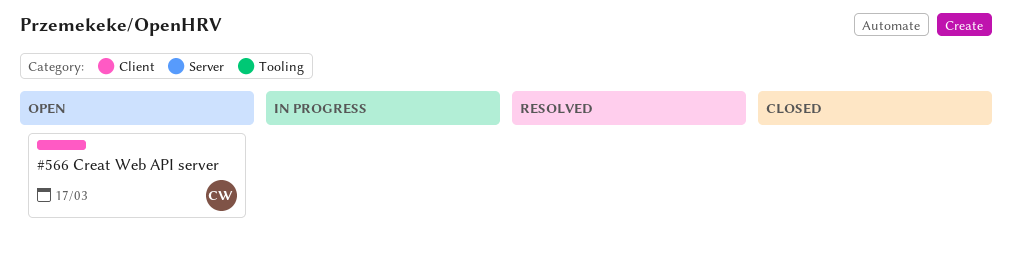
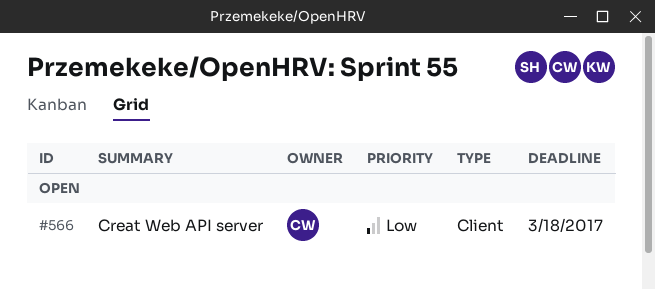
#566, due: Mar 17 -> Mar 18

